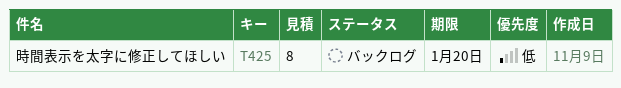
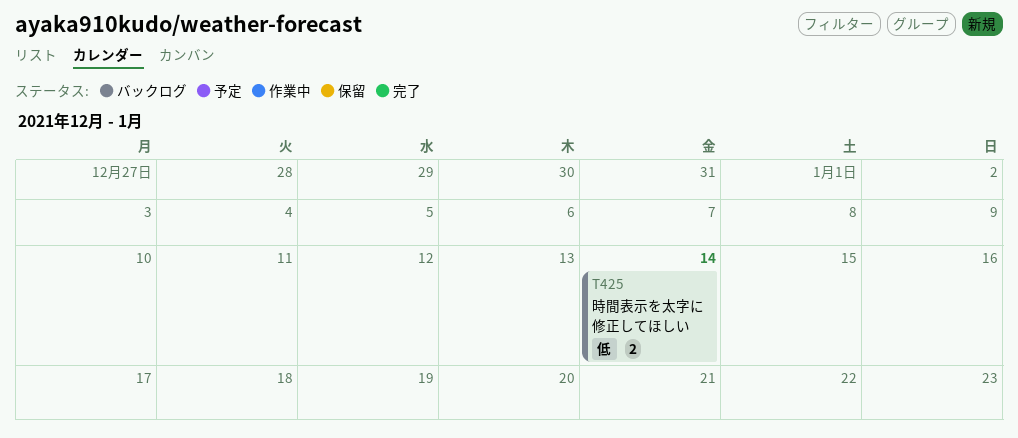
T425, estimate: 8 -> 2
T425, due: Jan 20 -> Jan 14

